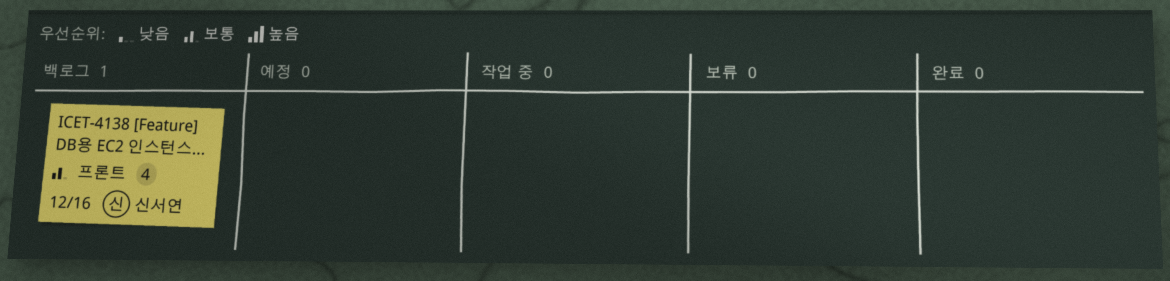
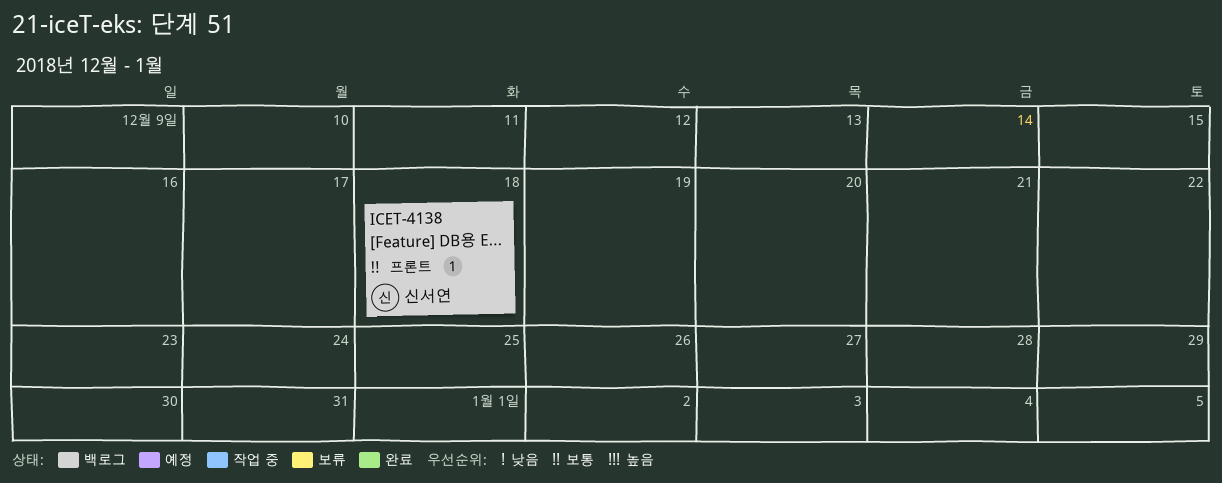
ICET-4138, estimate: 4 -> 1
ICET-4138, due: Dec 16 -> Dec 18

